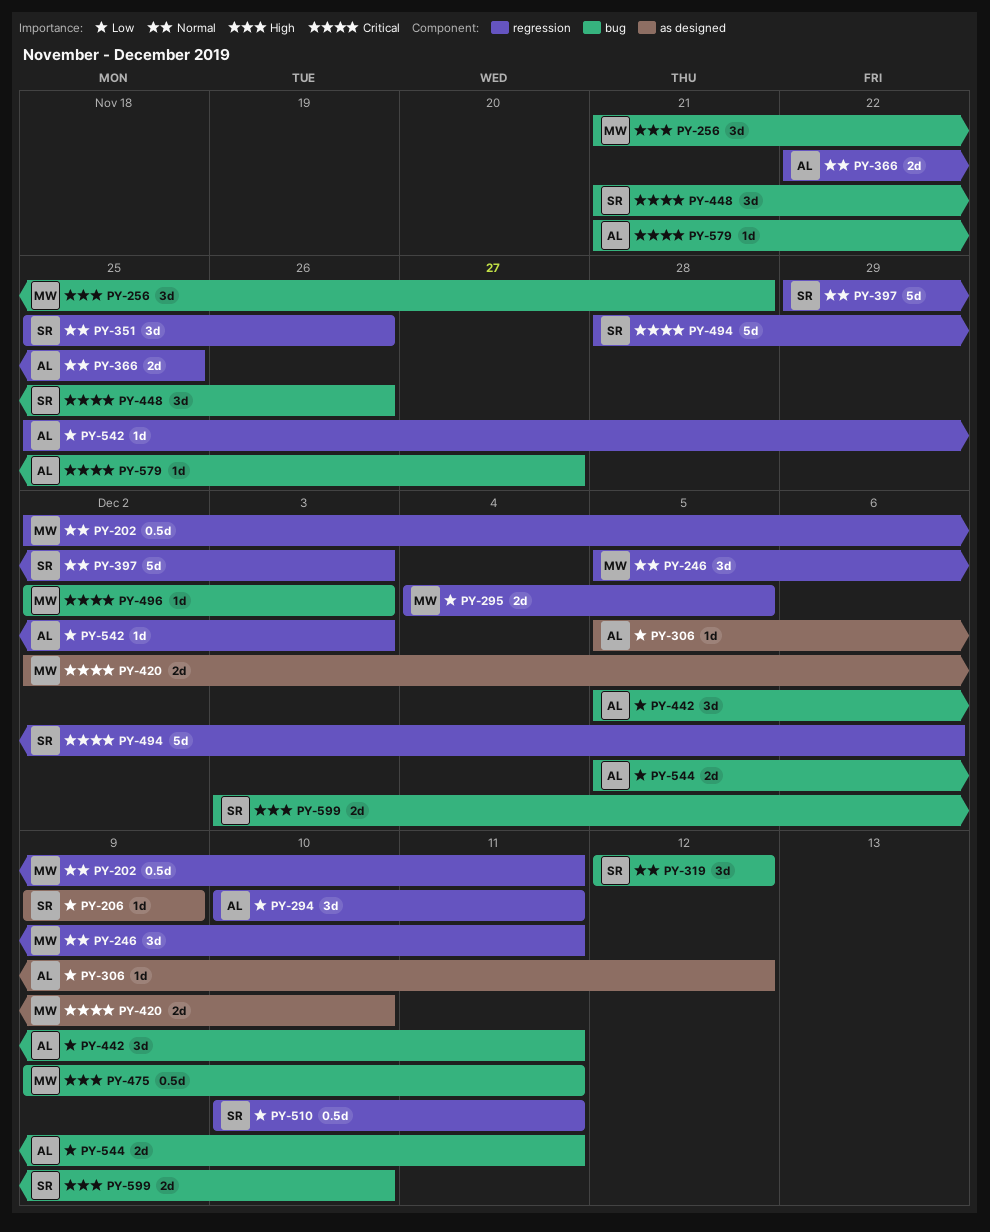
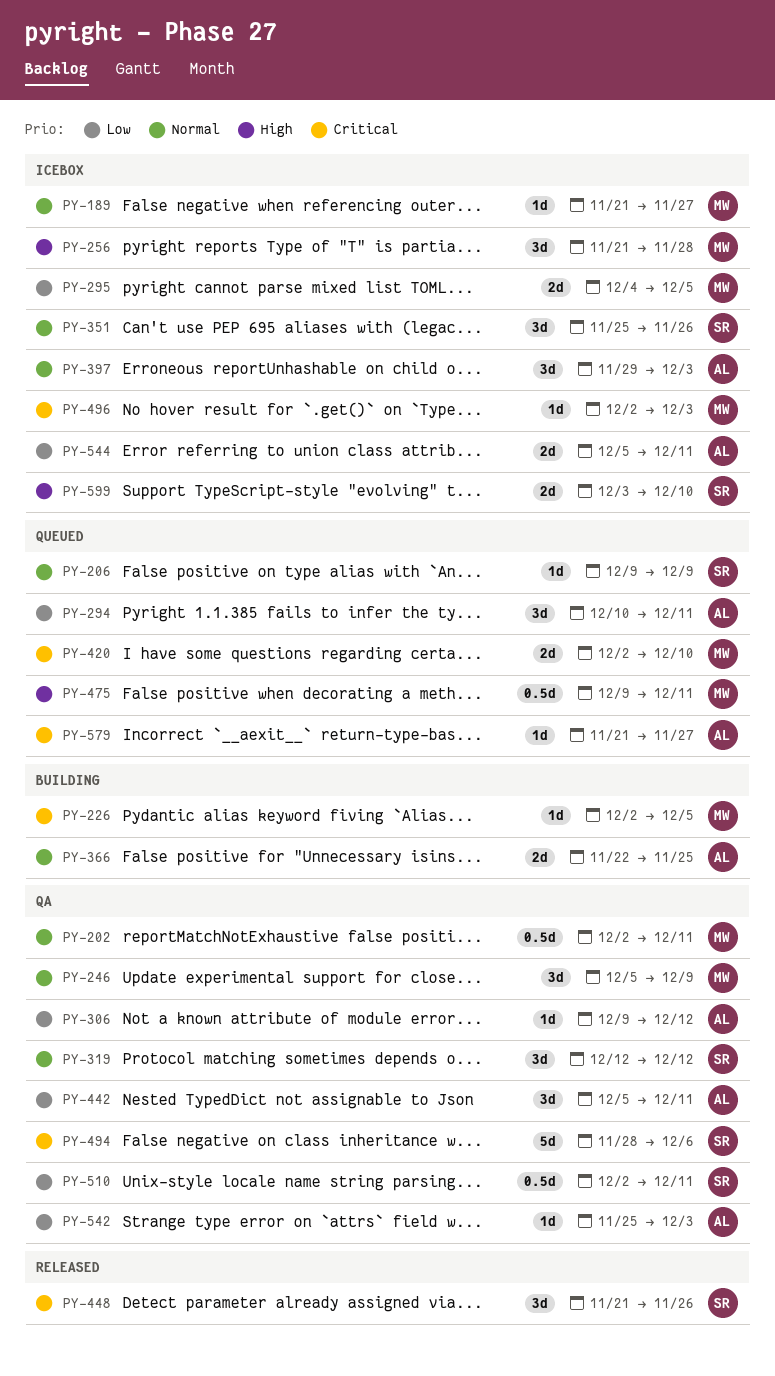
PY-189: none -> present
PY-206, priority: Low -> Normal
PY-226: none -> present
PY-246, due: Dec 11 -> Dec 9
PY-306, start: Dec 5 -> Dec 9
PY-397, owner: SR -> AL
PY-397, estimate: 5d -> 3d
PY-510, start: Dec 10 -> Dec 2

